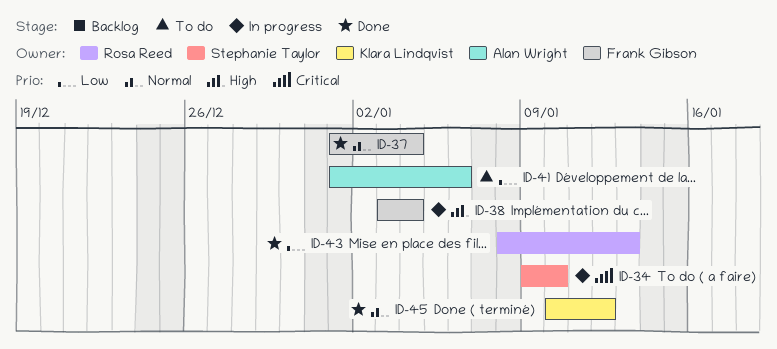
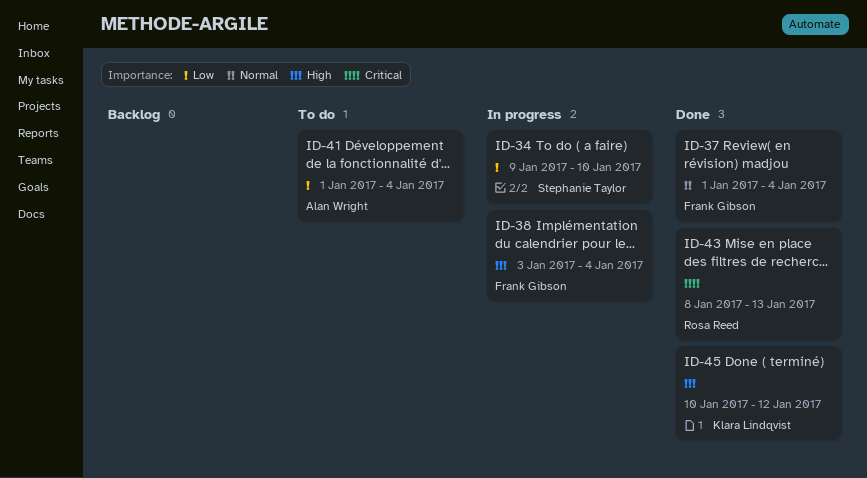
ID-34, priority: Critical -> Low
ID-41, due: Jan 6 -> Jan 4
ID-43, priority: Low -> Critical
ID-45, priority: Normal -> High

